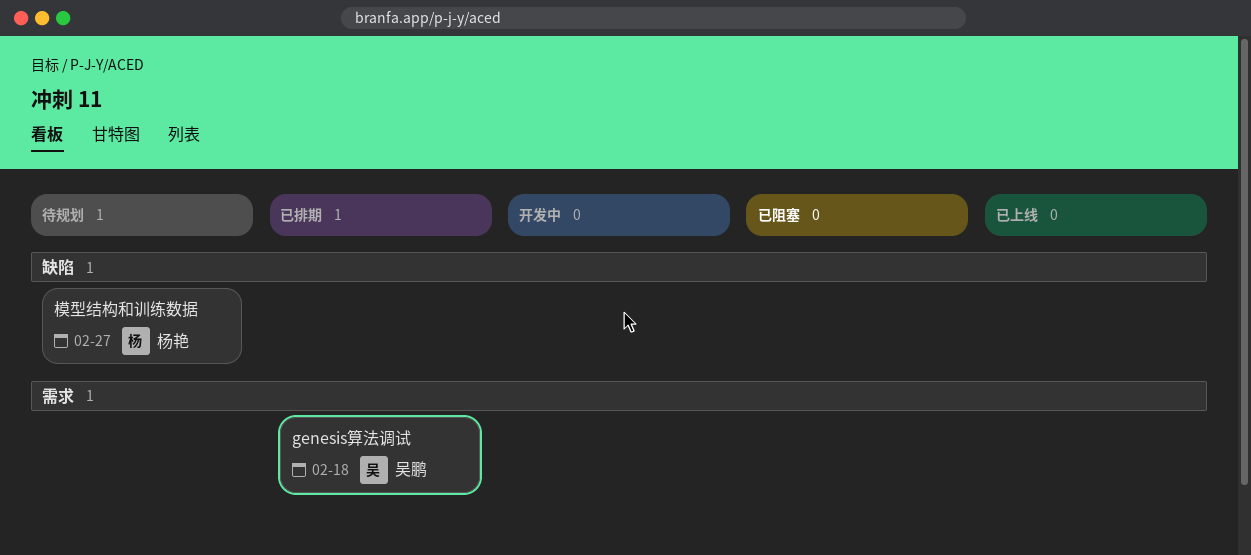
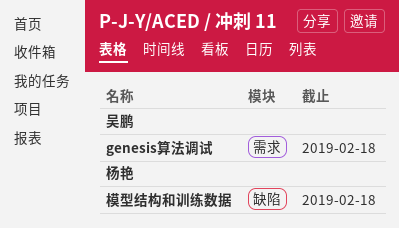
模型结构和训练数据, due: Feb 27 -> Feb 18

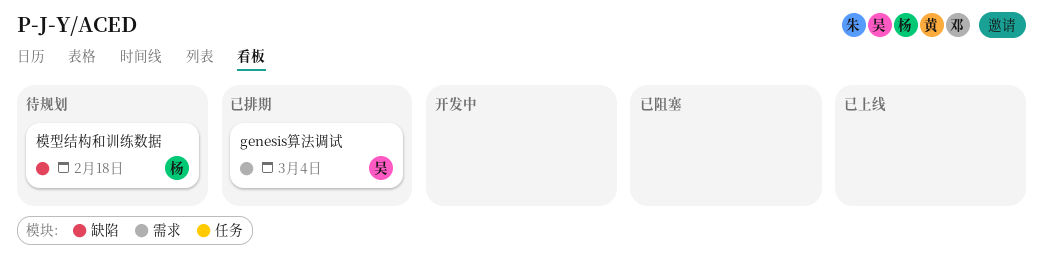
genesis算法调试, due: Feb 18 -> Mar 4

